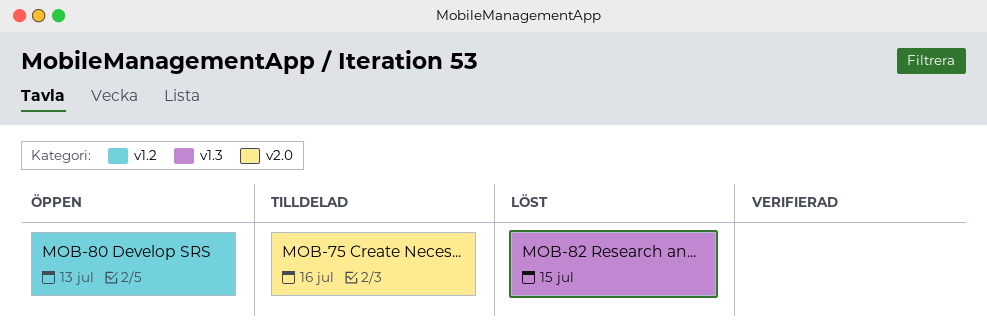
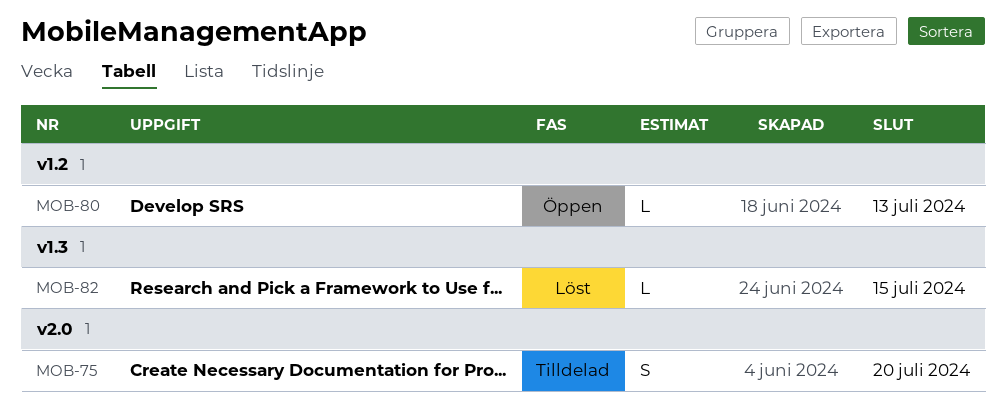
MOB-75, due: Jul 16 -> Jul 20

